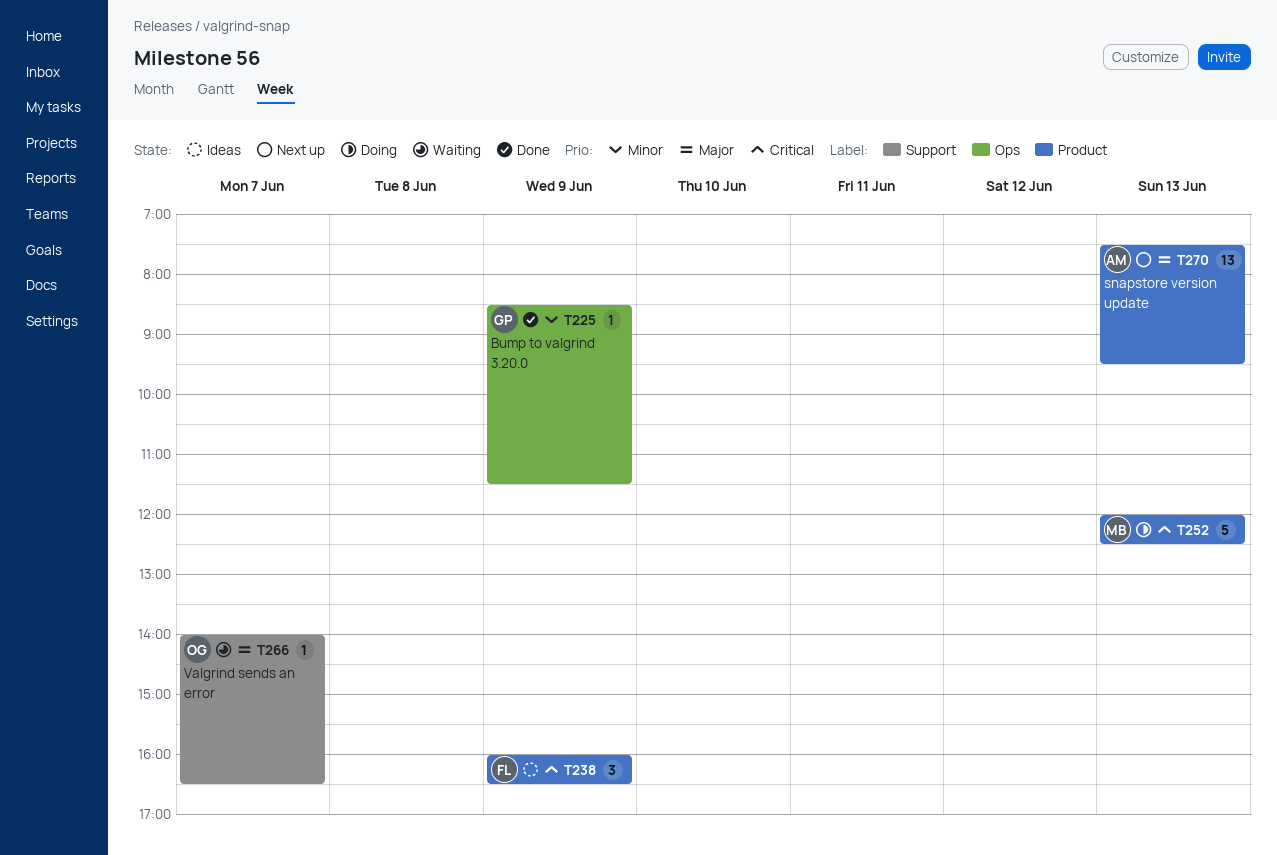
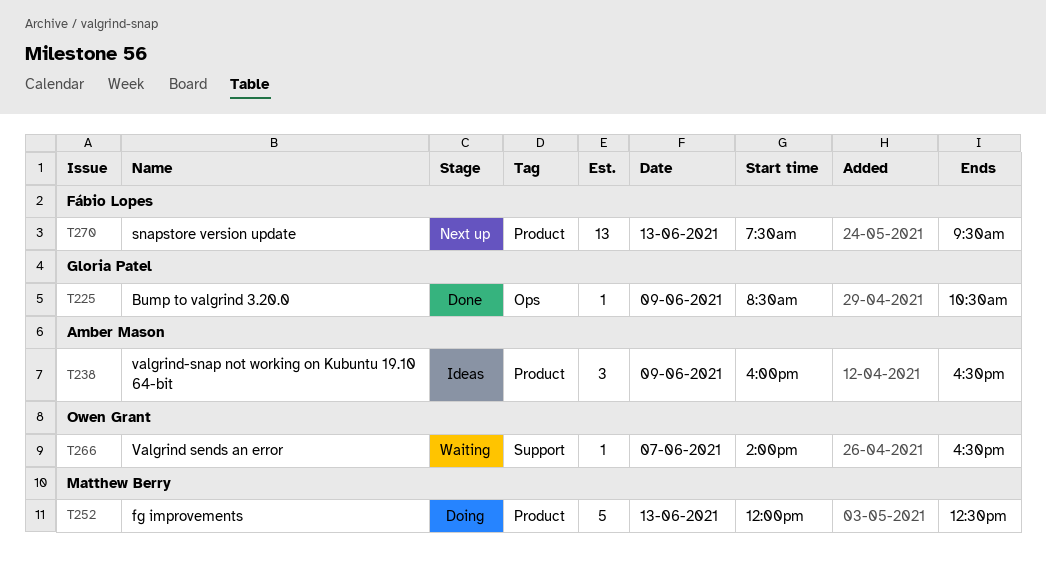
T225, ends: 11:30 -> 10:30
T238, owner: Fábio Lopes -> Amber Mason
T270, owner: Amber Mason -> Fábio Lopes

